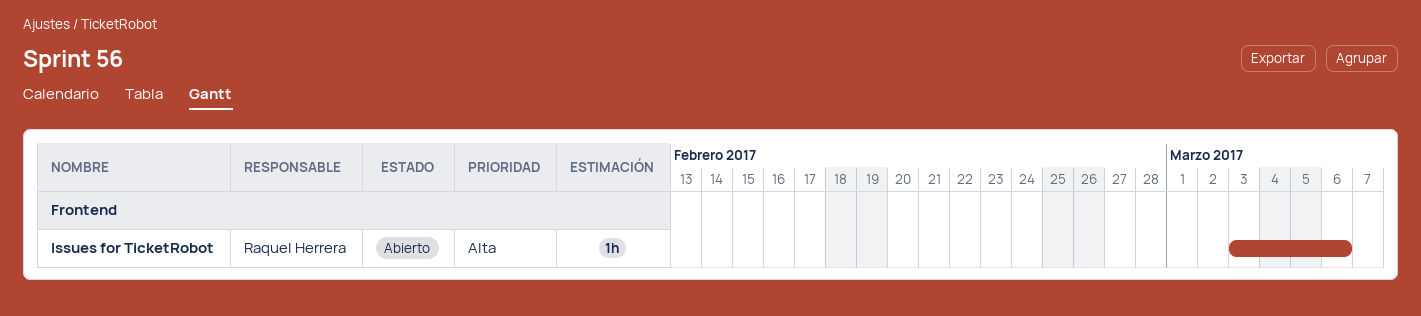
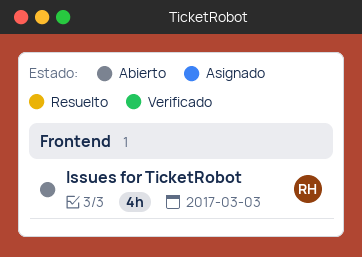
Issues for TicketRobot, estimate: 1h -> 4h
Issues for TicketRobot, due: Mar 6 -> Mar 3

